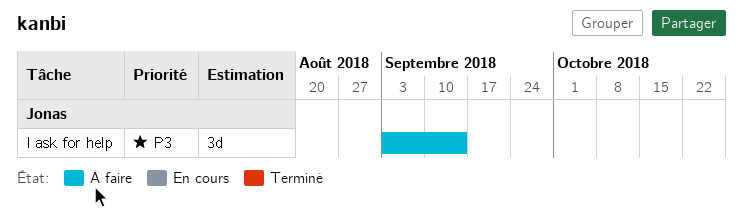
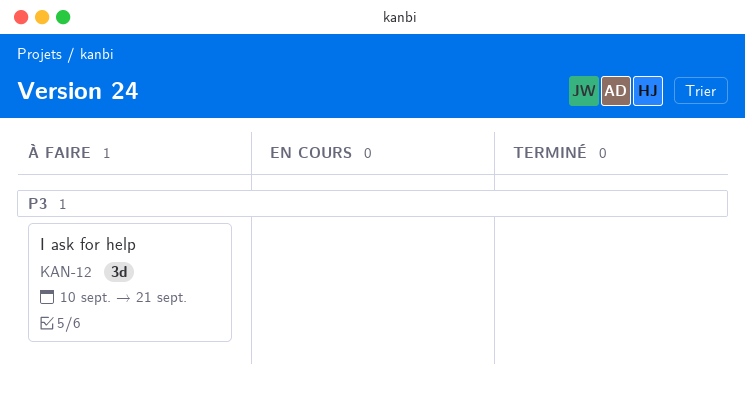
I ask for help, start: Sep 3 -> Sep 10
I ask for help, due: Sep 14 -> Sep 21

